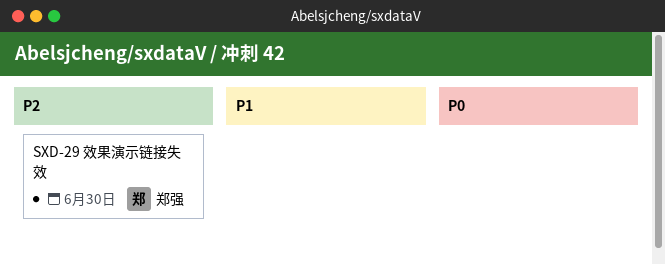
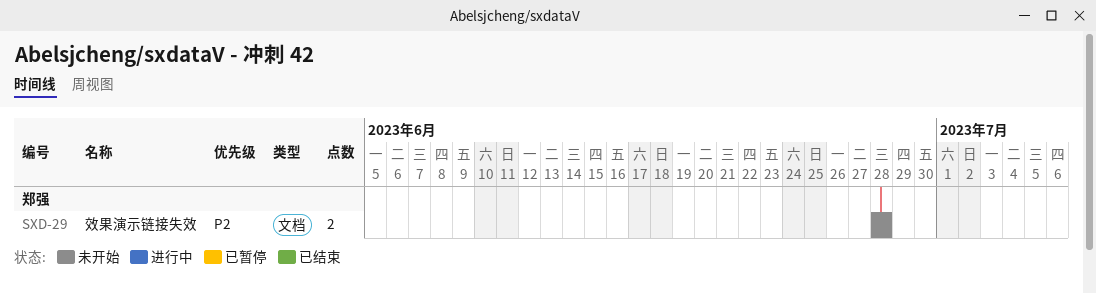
SXD-29, estimate: 1 -> 2
SXD-29, due: Jun 30 -> Jun 28

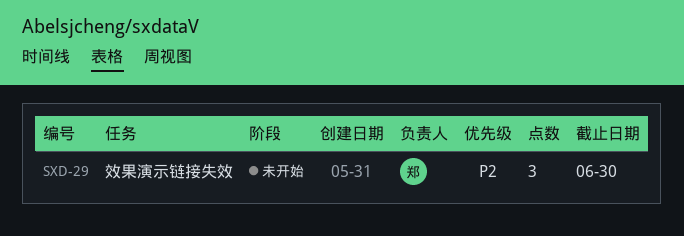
SXD-29, estimate: 2 -> 3
SXD-29, due: Jun 28 -> Jun 30

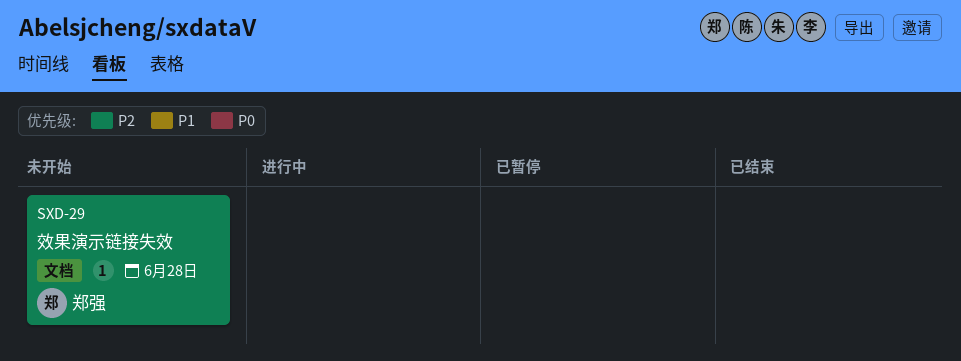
SXD-29, estimate: 3 -> 1
SXD-29, due: Jun 30 -> Jun 28

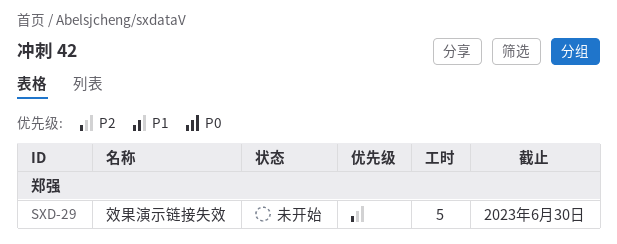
SXD-29, estimate: 1 -> 5
SXD-29, due: Jun 28 -> Jun 30

